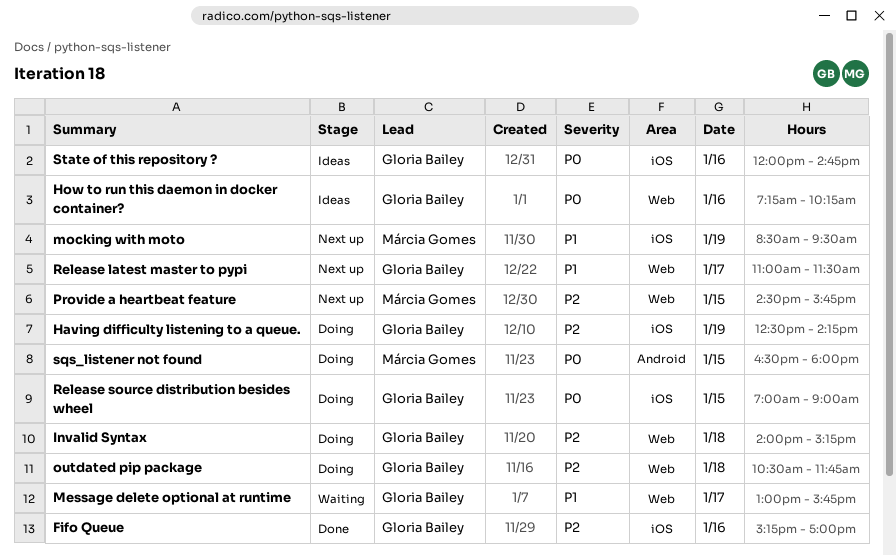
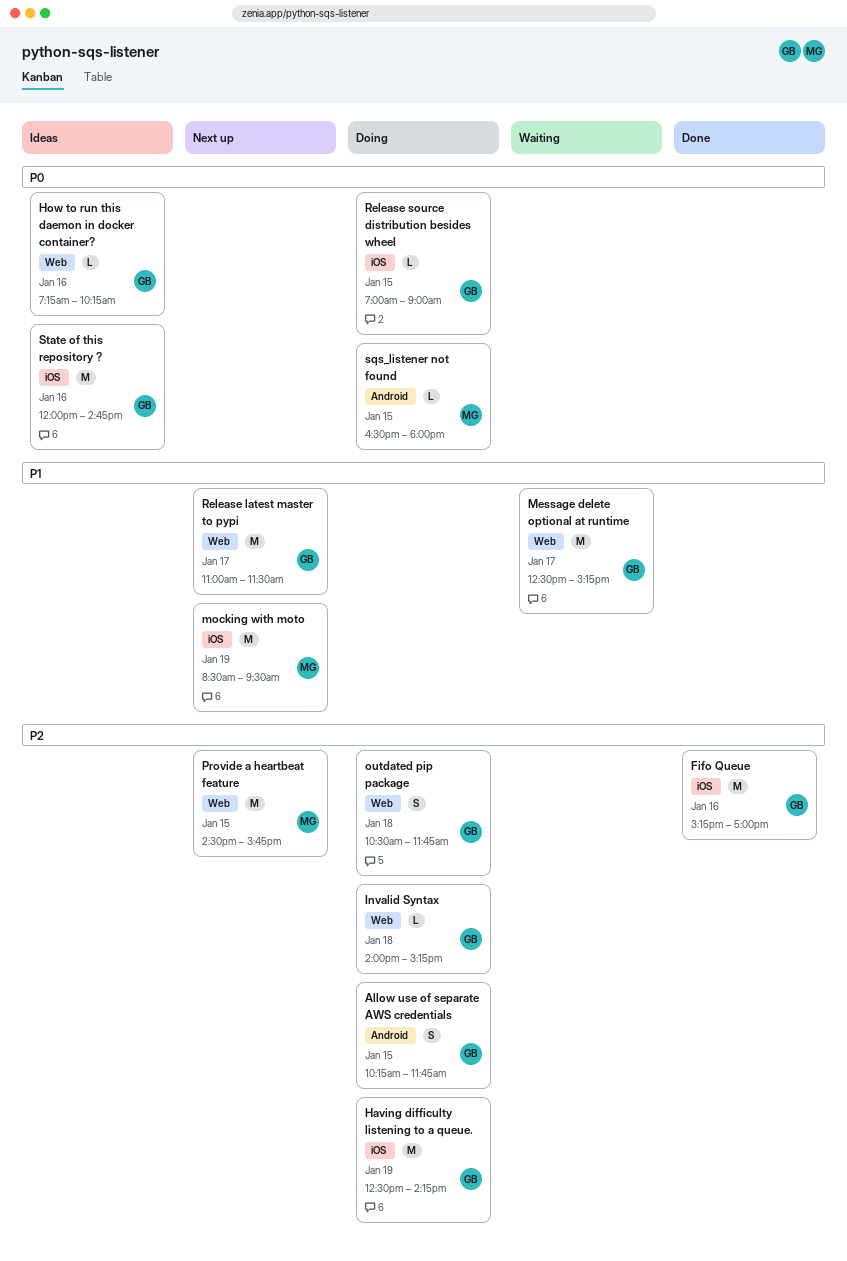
Allow use of separate AWS credentials: none -> present
Message delete optional at runtime, begins: 13:00 -> 12:30
Message delete optional at runtime, ends: 15:45 -> 15:15

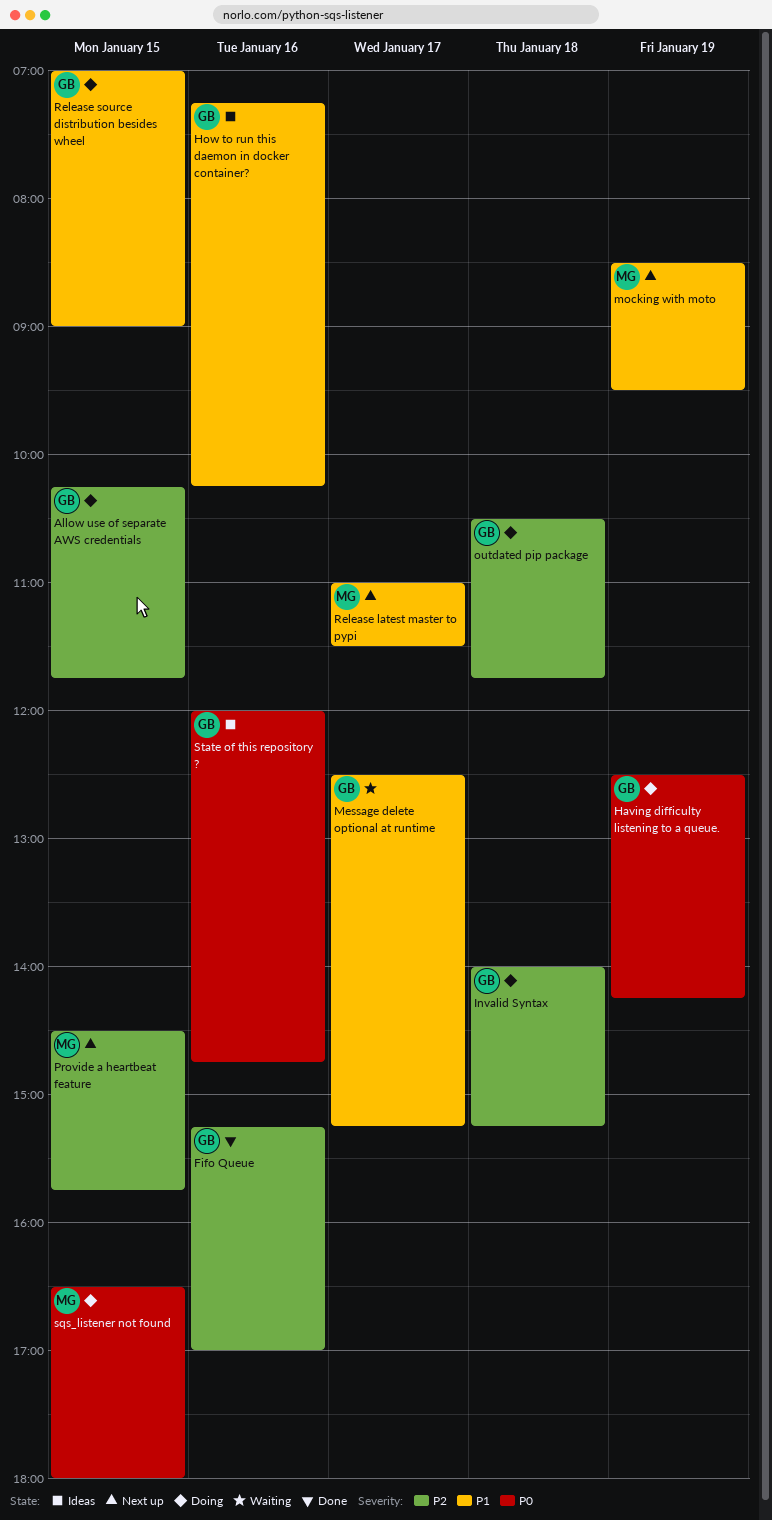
Having difficulty listening to a queue., priority: P2 -> P0
How to run this daemon in docker container?, priority: P0 -> P1
Release latest master to pypi, owner: GB -> MG
Release source distribution besides wheel, priority: P0 -> P1

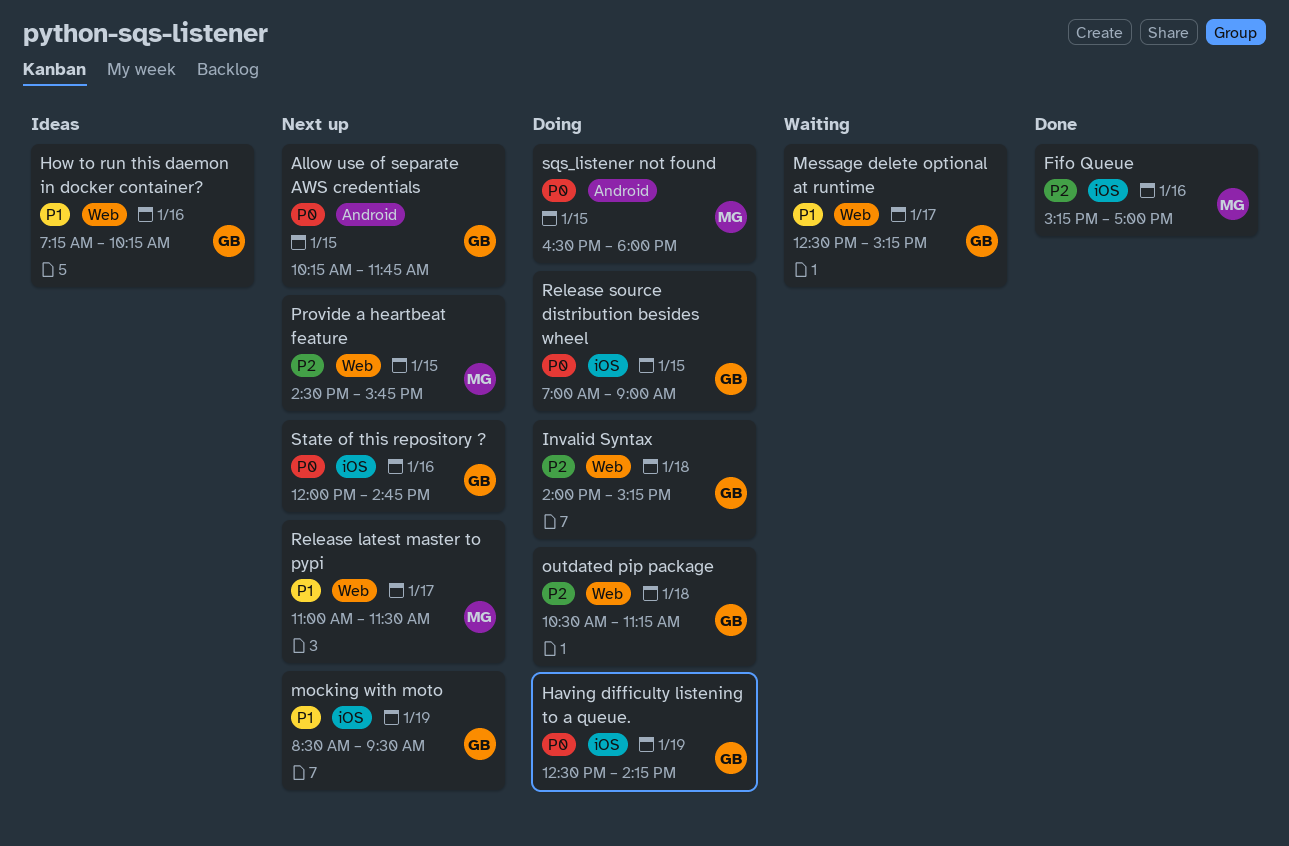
Allow use of separate AWS credentials, status: Doing -> Next up
Allow use of separate AWS credentials, priority: P2 -> P0
Fifo Queue, owner: GB -> MG
mocking with moto, owner: MG -> GB
outdated pip package, ends: 11:45 -> 11:15
Release source distribution besides wheel, priority: P1 -> P0
State of this repository ?, status: Ideas -> Next up

